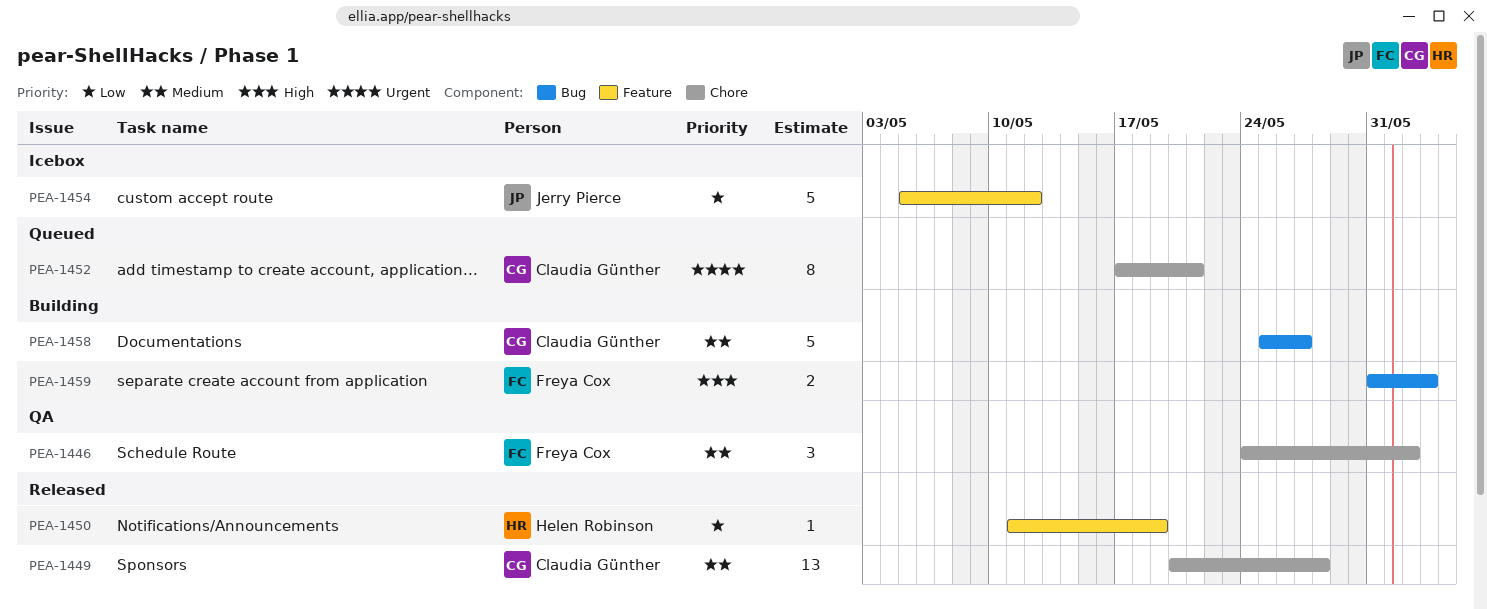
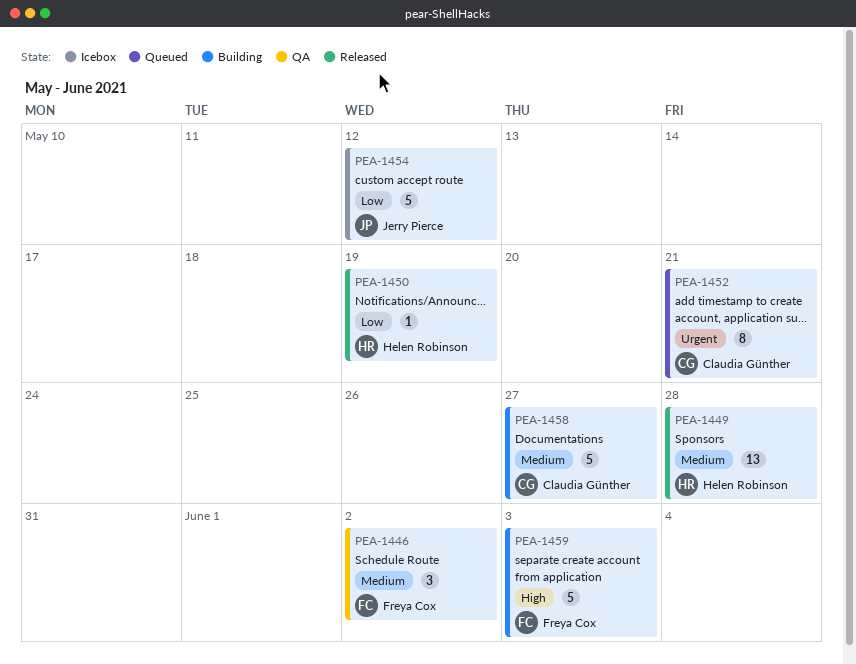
PEA-1449, owner: Claudia Günther -> Helen Robinson
PEA-1459, estimate: 2 -> 5

